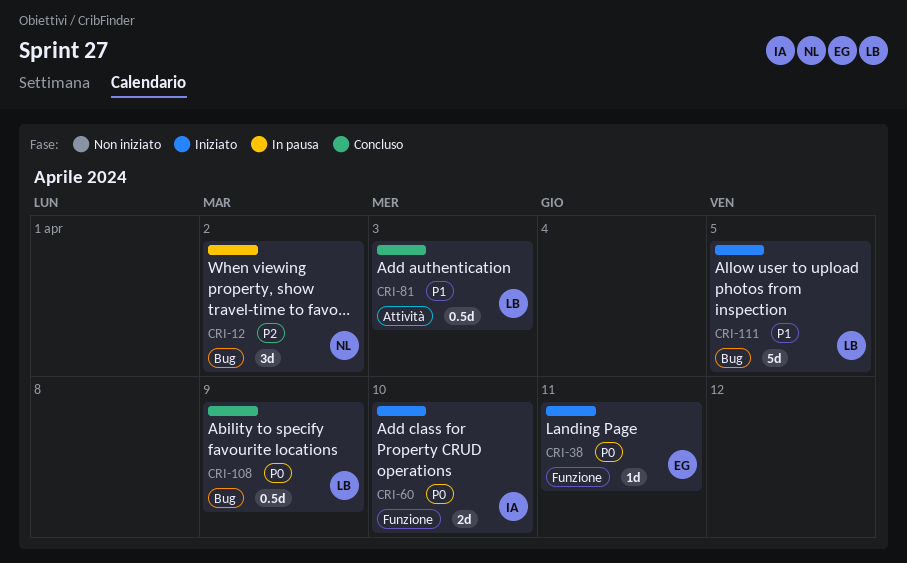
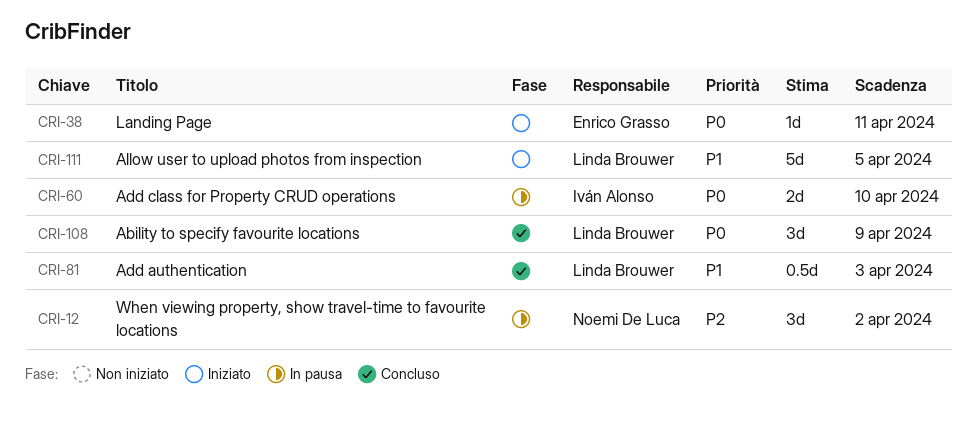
CRI-60, status: Iniziato -> In pausa
CRI-108, estimate: 0.5d -> 3d

